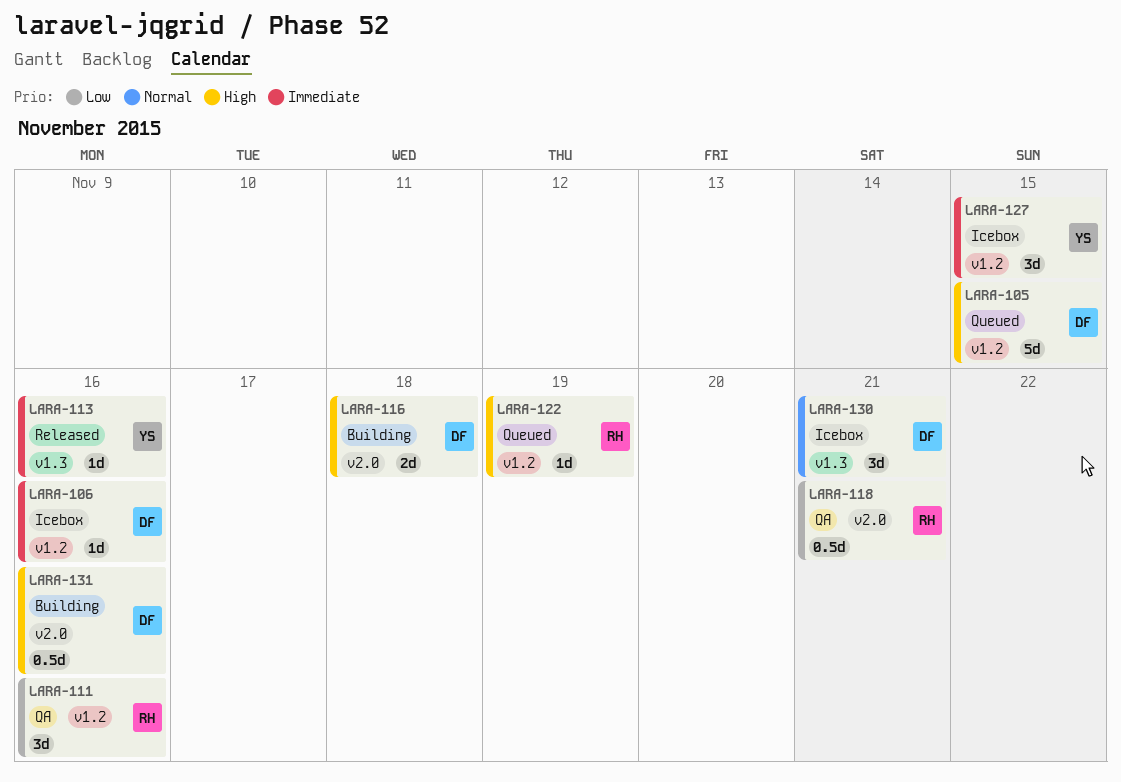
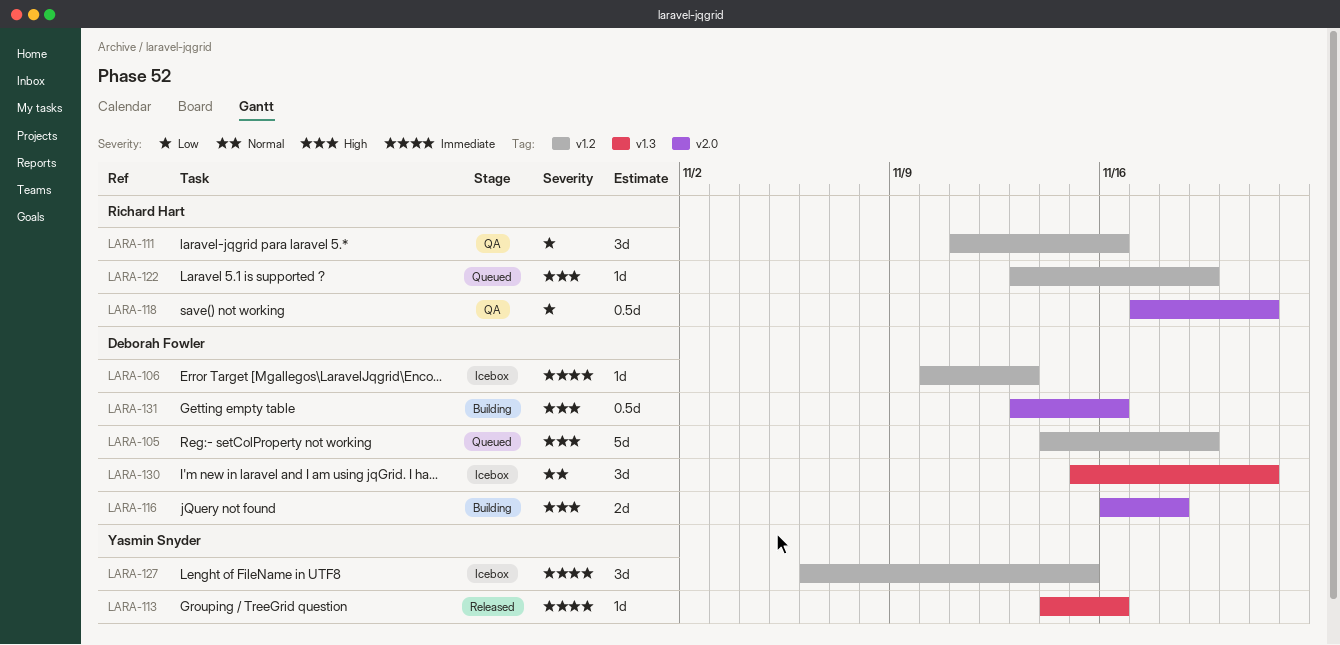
LARA-105, due: Nov 15 -> Nov 19
LARA-106, due: Nov 16 -> Nov 13

